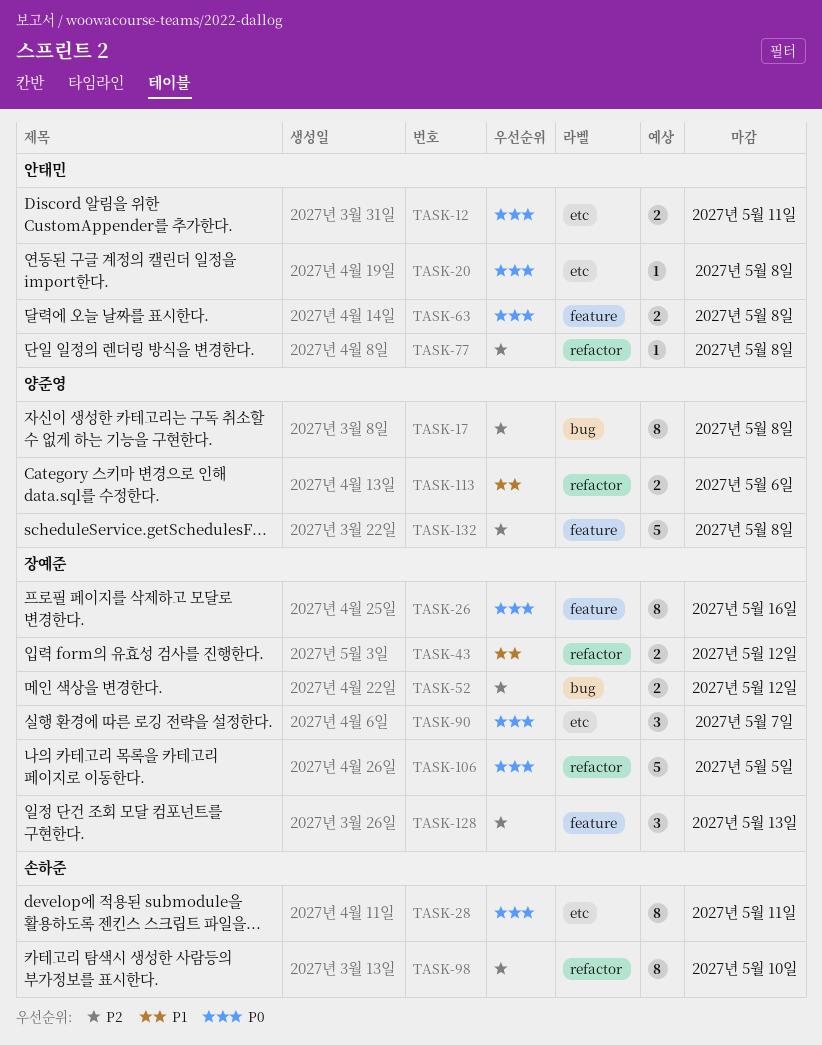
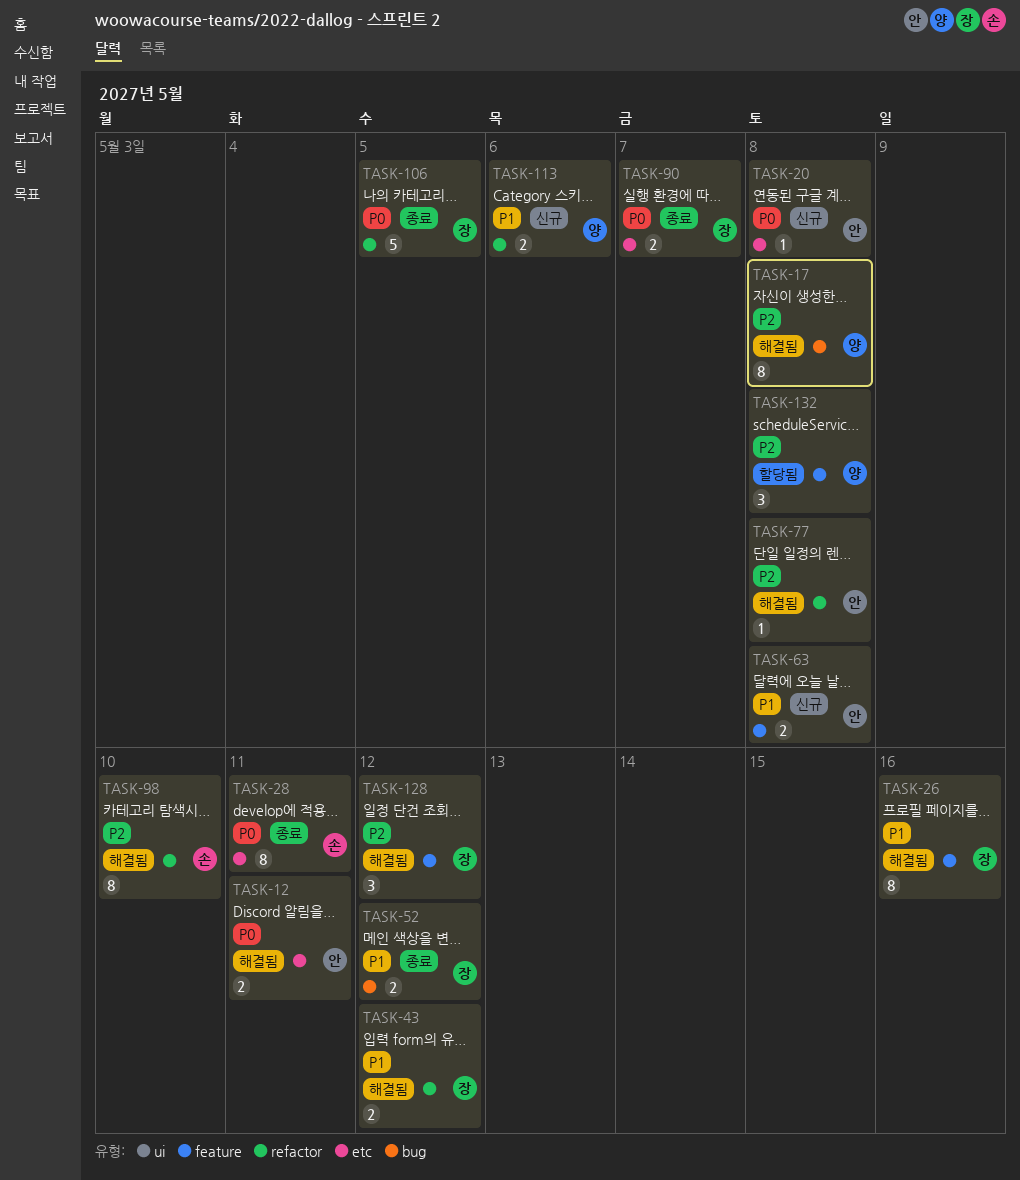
TASK-26, priority: P0 -> P1
TASK-52, priority: P2 -> P1
TASK-63, priority: P0 -> P1
TASK-90, estimate: 3 -> 2
TASK-128, due: May 13 -> May 12
TASK-132, estimate: 5 -> 3

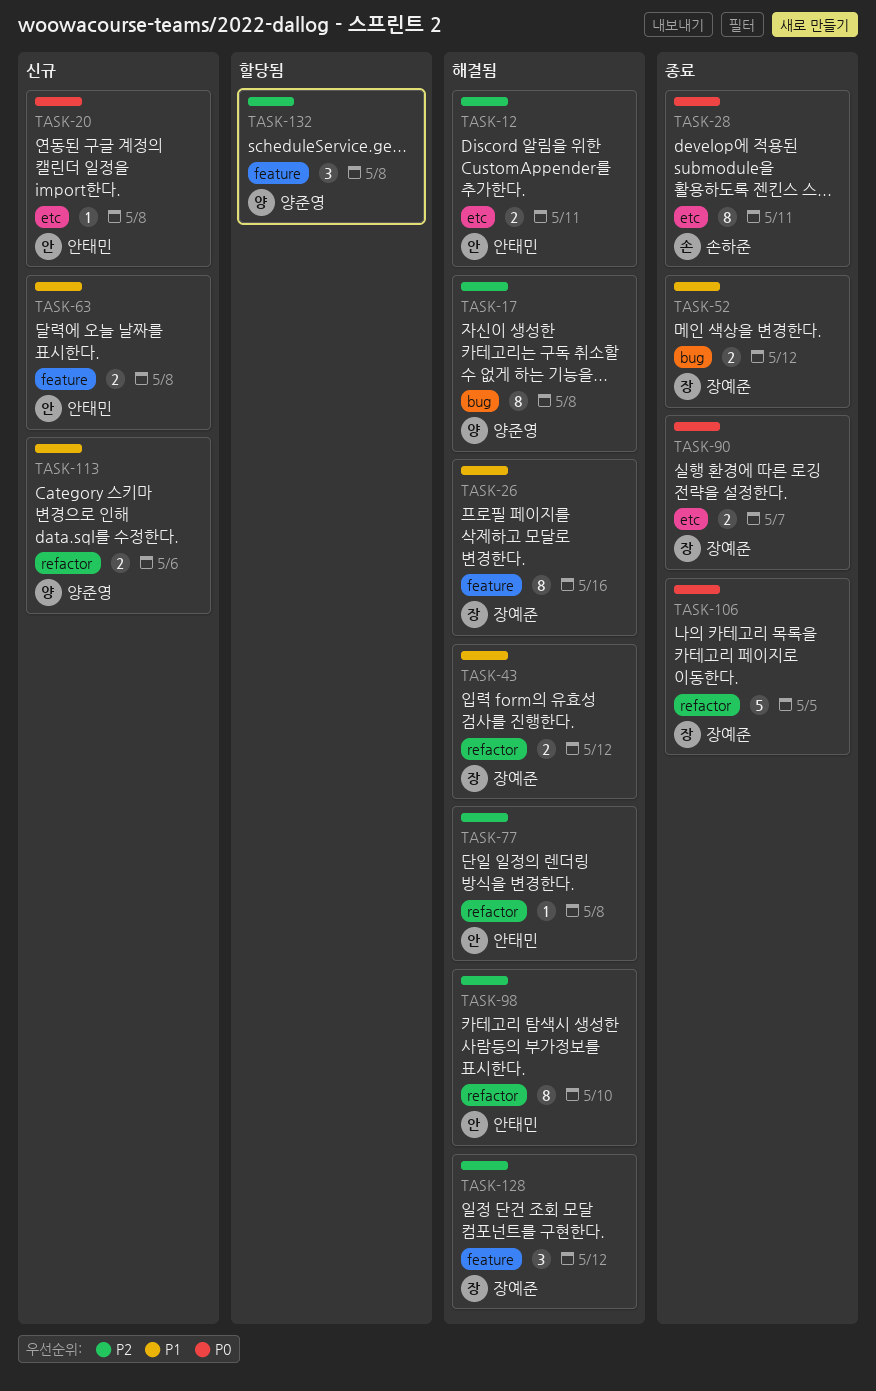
TASK-12, priority: P0 -> P2
TASK-98, owner: 손하준 -> 안태민

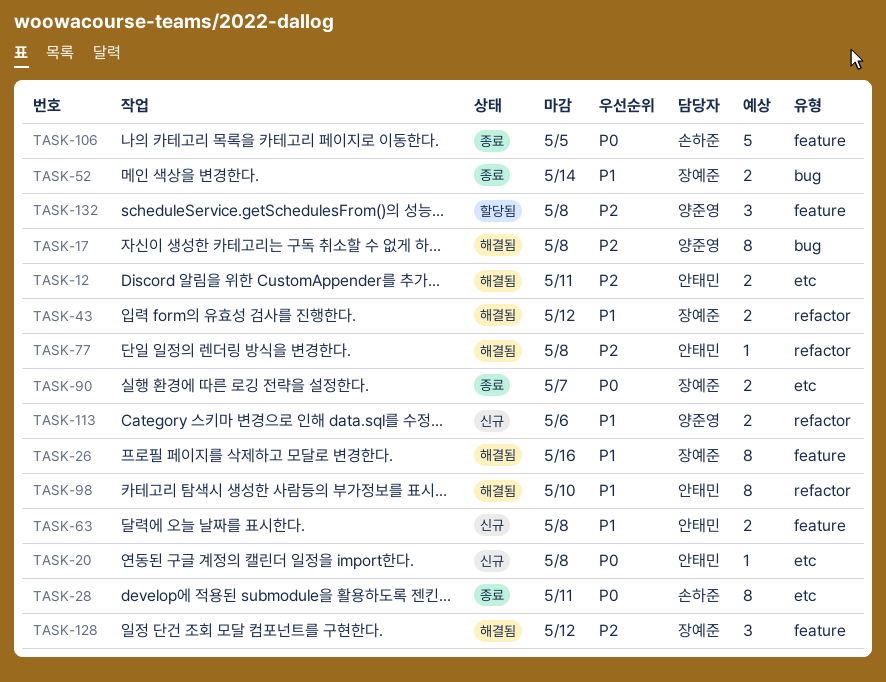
TASK-52, due: May 12 -> May 14
TASK-98, priority: P2 -> P1
TASK-106, owner: 장예준 -> 손하준
TASK-106, label: refactor -> feature

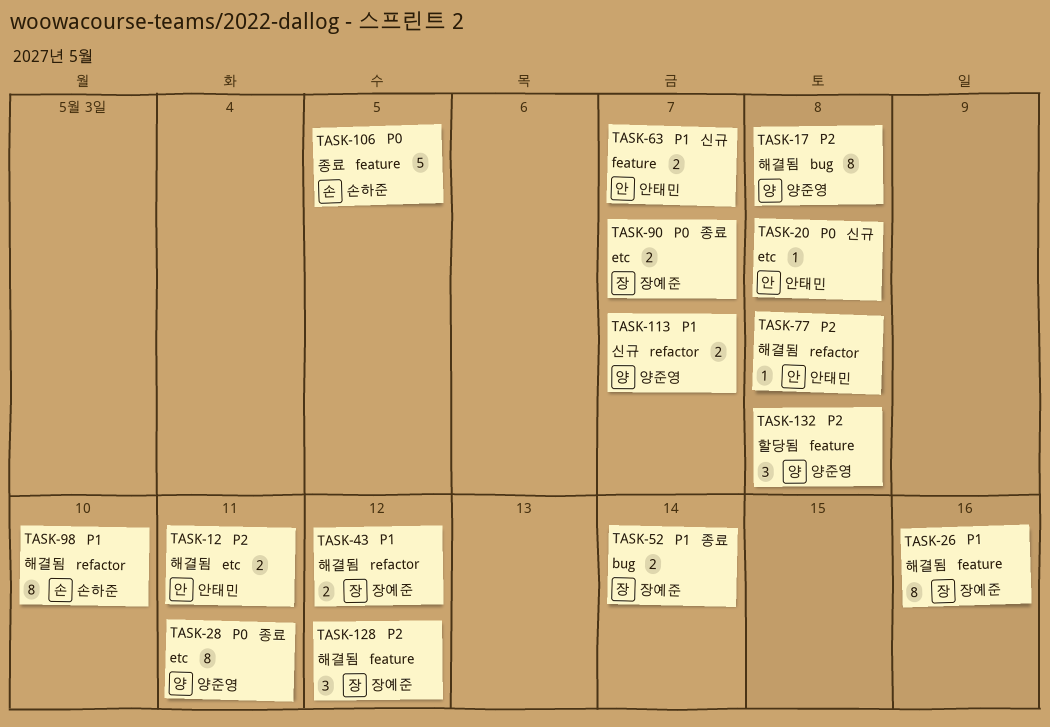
TASK-28, owner: 손하준 -> 양준영
TASK-63, due: May 8 -> May 7
TASK-98, owner: 안태민 -> 손하준
TASK-113, due: May 6 -> May 7

